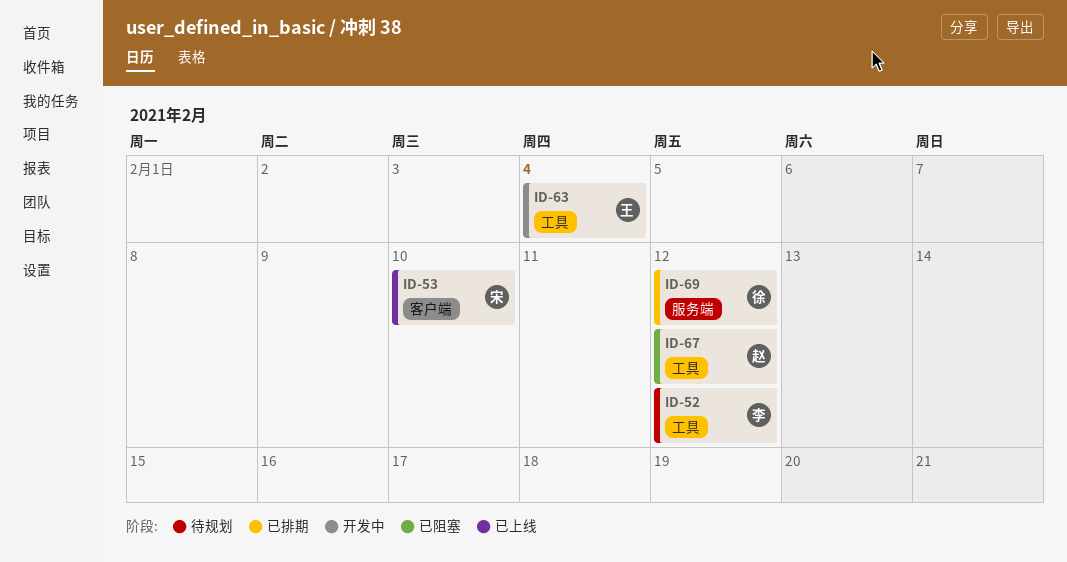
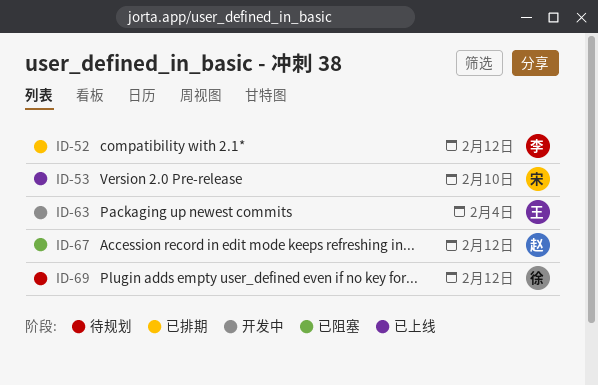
ID-52, status: 待规划 -> 已排期
ID-69, status: 已排期 -> 待规划

